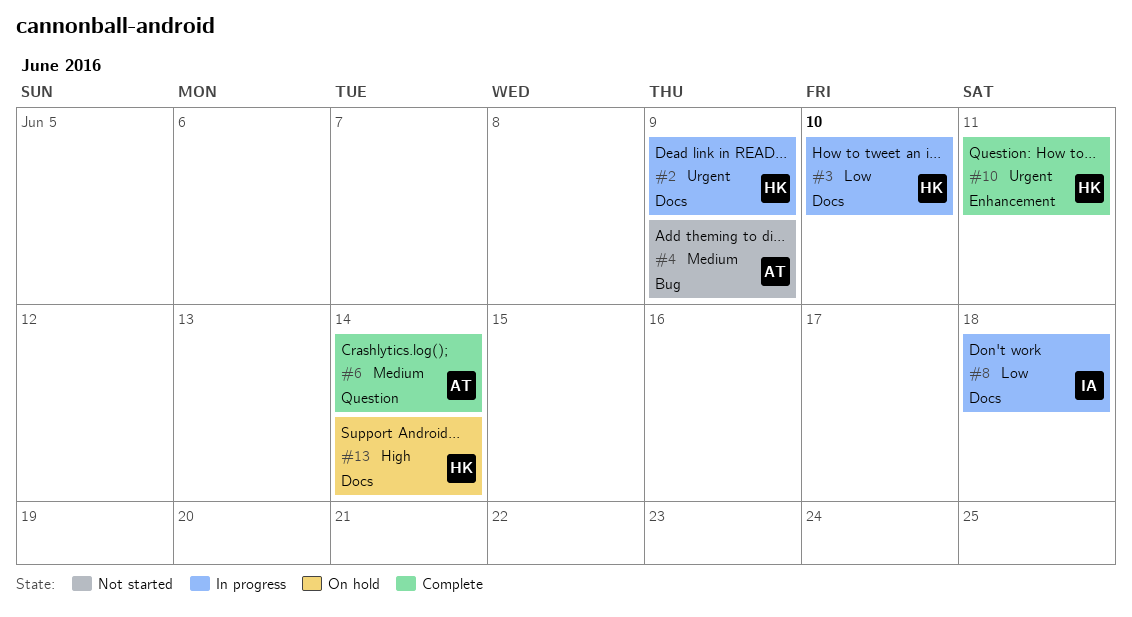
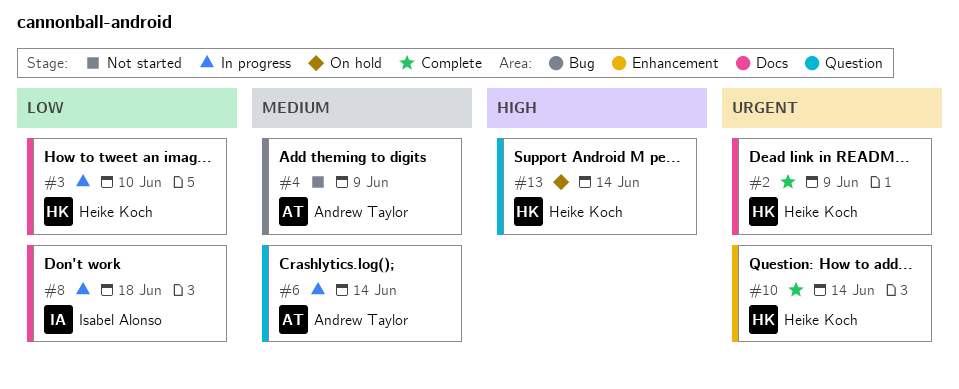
#2, status: In progress -> Complete
#6, status: Complete -> In progress
#10, due: Jun 11 -> Jun 14
#13, label: Docs -> Question

